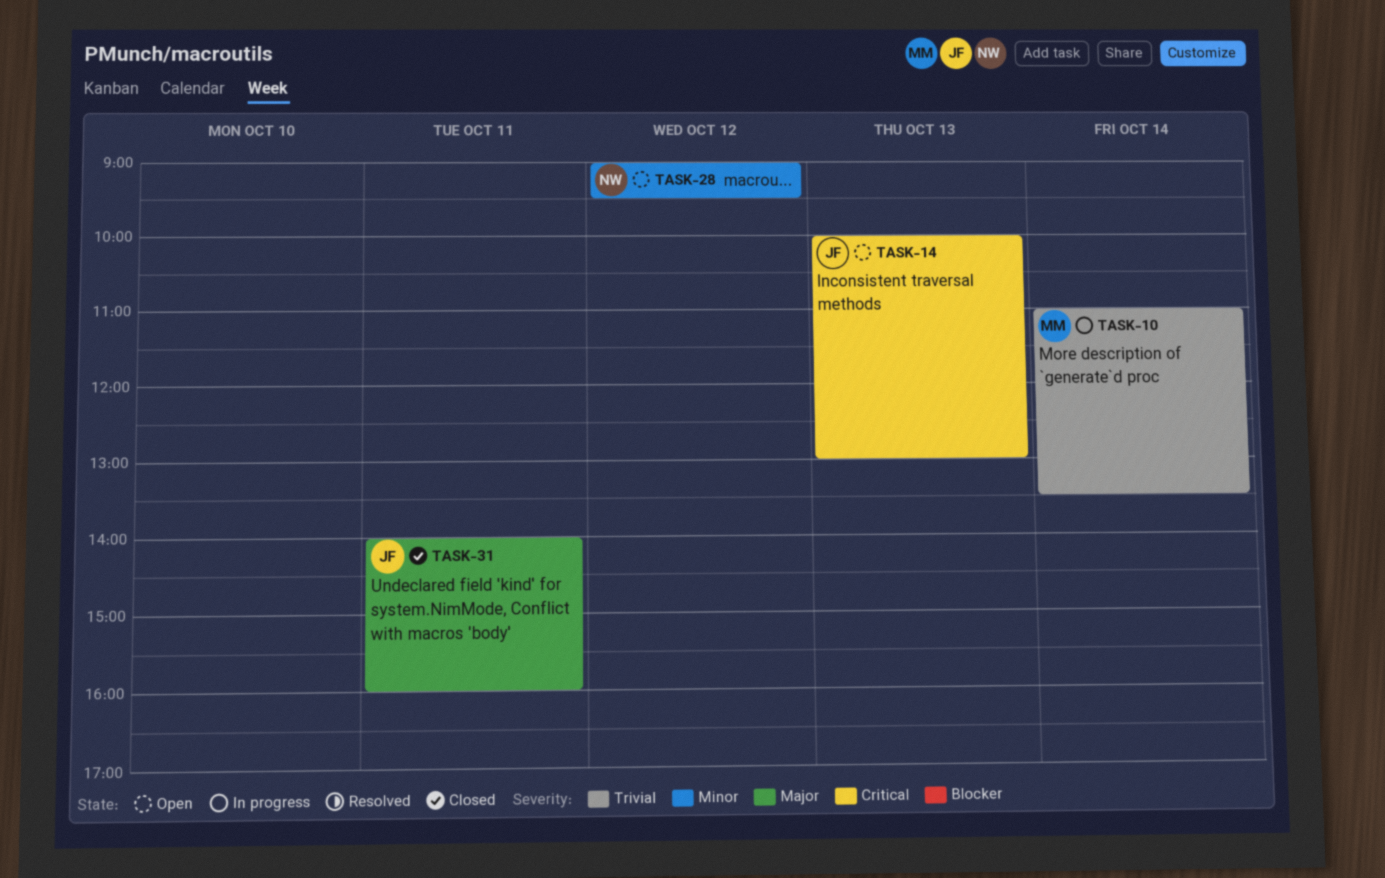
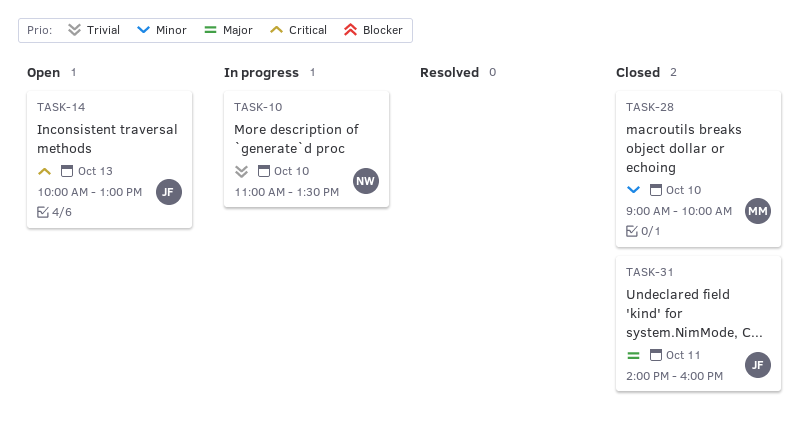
TASK-10, owner: MM -> NW
TASK-10, day: Oct 14 -> Oct 10
TASK-28, status: Open -> Closed
TASK-28, owner: NW -> MM
TASK-28, day: Oct 12 -> Oct 10
TASK-28, ends: 09:30 -> 10:00

